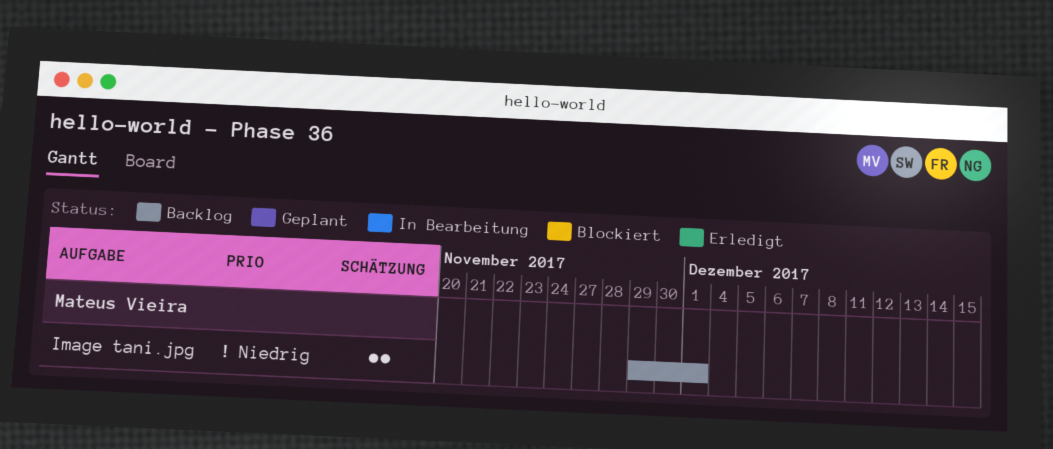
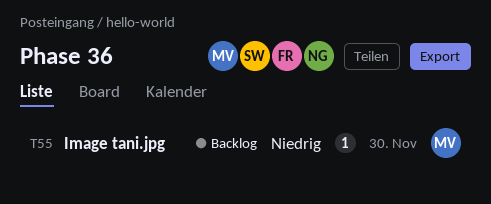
Image tani.jpg, estimate: 2 -> 1
Image tani.jpg, due: Dec 1 -> Nov 30

